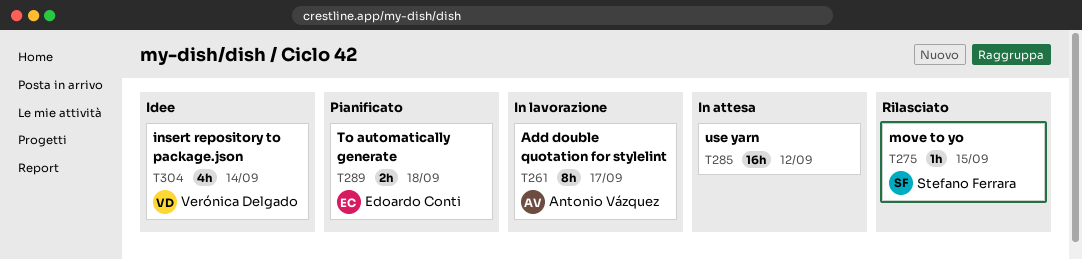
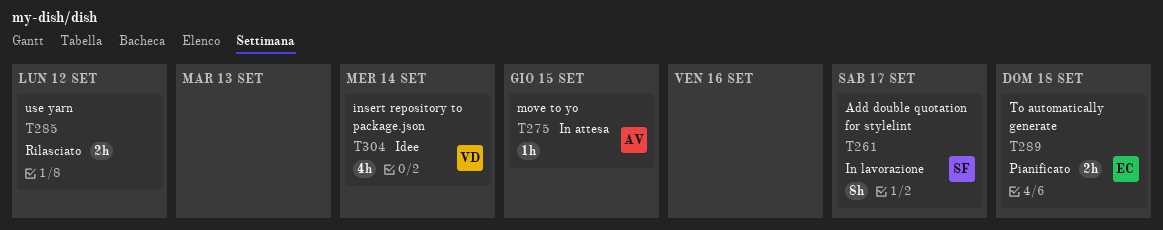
T261, owner: Antonio Vázquez -> Stefano Ferrara
T275, status: Rilasciato -> In attesa
T275, owner: Stefano Ferrara -> Antonio Vázquez
T285, status: In attesa -> Rilasciato
T285, estimate: 16h -> 2h

